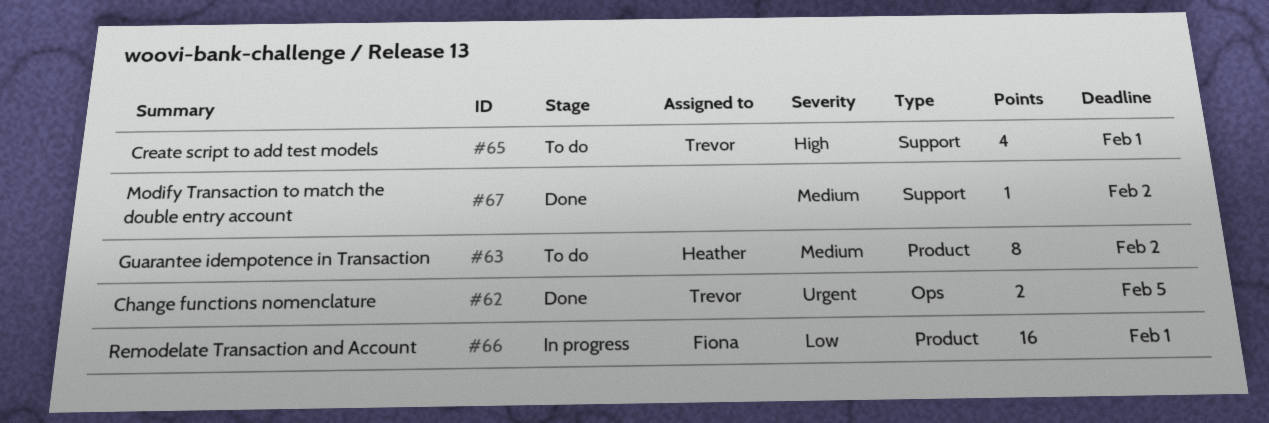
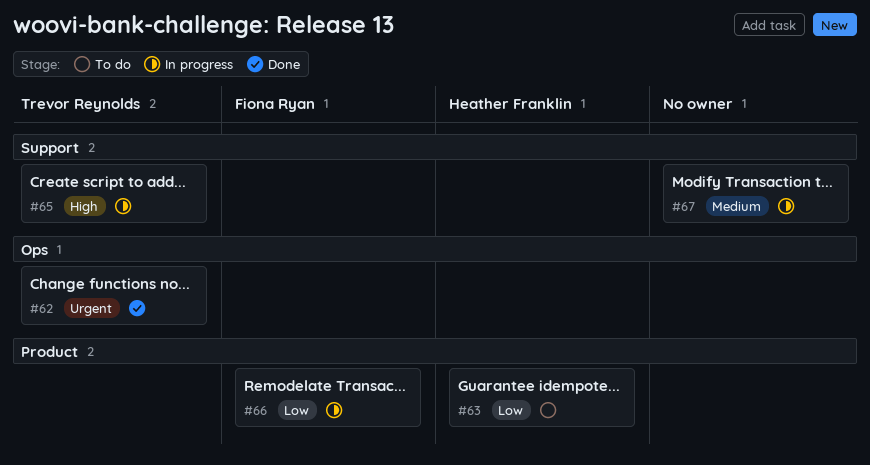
#63, priority: Medium -> Low
#65, status: To do -> In progress
#67, status: Done -> In progress

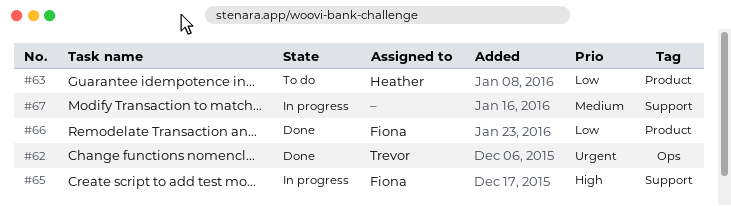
#65, owner: Trevor Reynolds -> Fiona Ryan
#66, status: In progress -> Done

